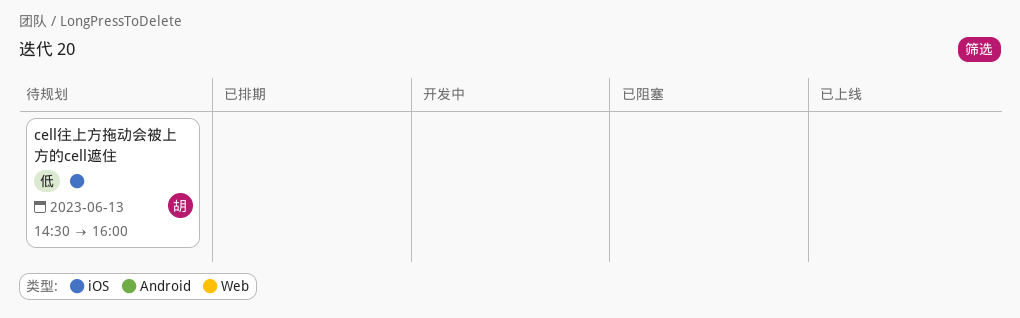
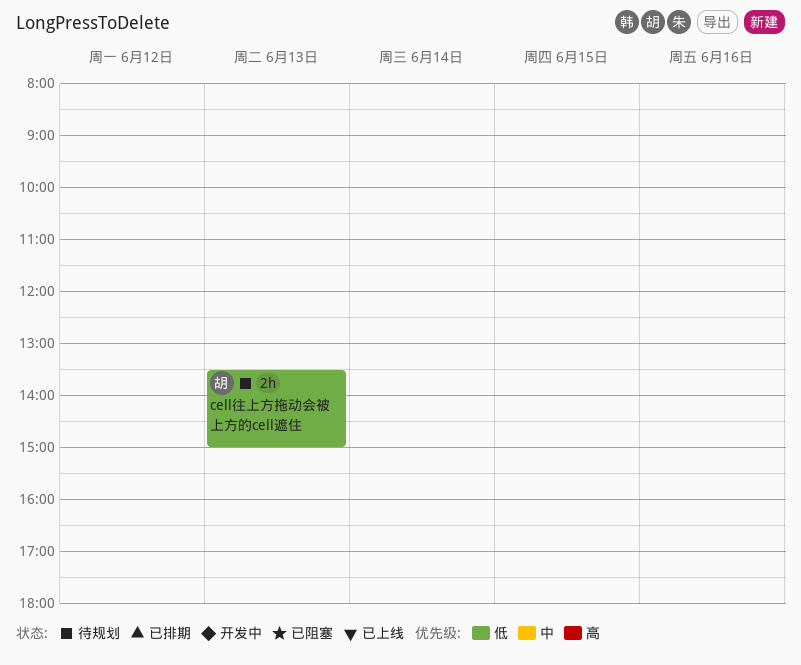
cell往上方拖动会被上方的cell遮住, begins: 14:30 -> 13:30
cell往上方拖动会被上方的cell遮住, ends: 16:00 -> 15:00

